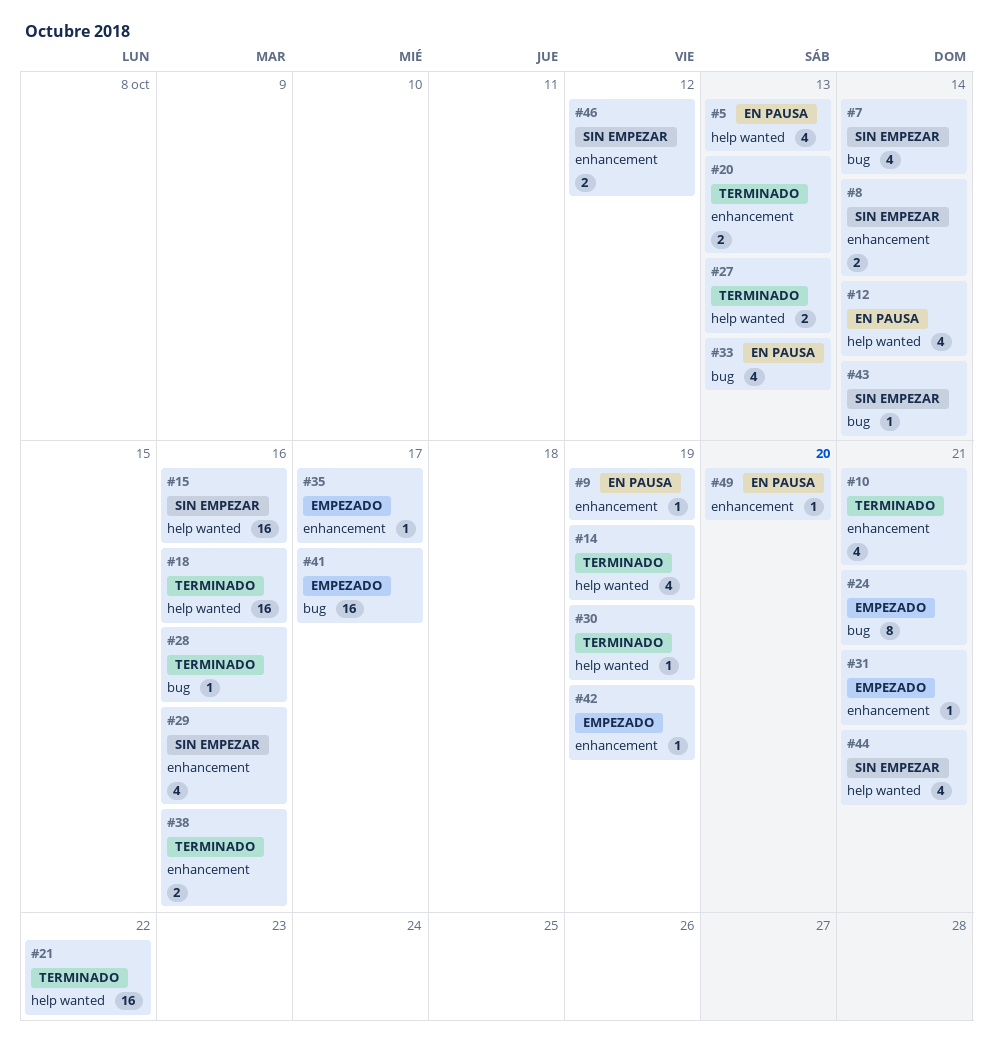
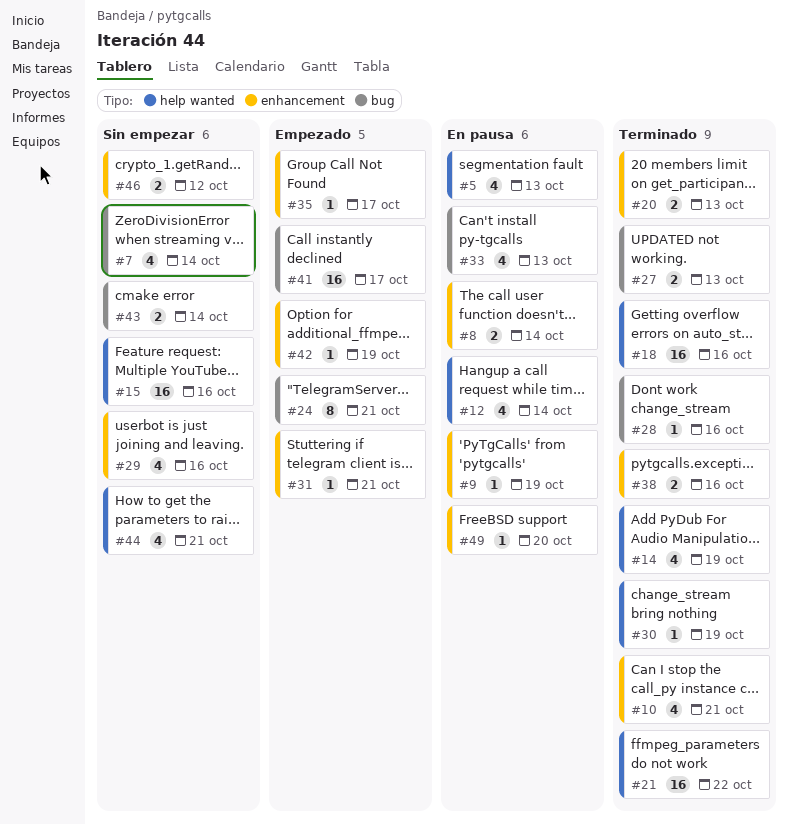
#8, status: Sin empezar -> En pausa
#27, label: help wanted -> bug
#43, estimate: 1 -> 2

